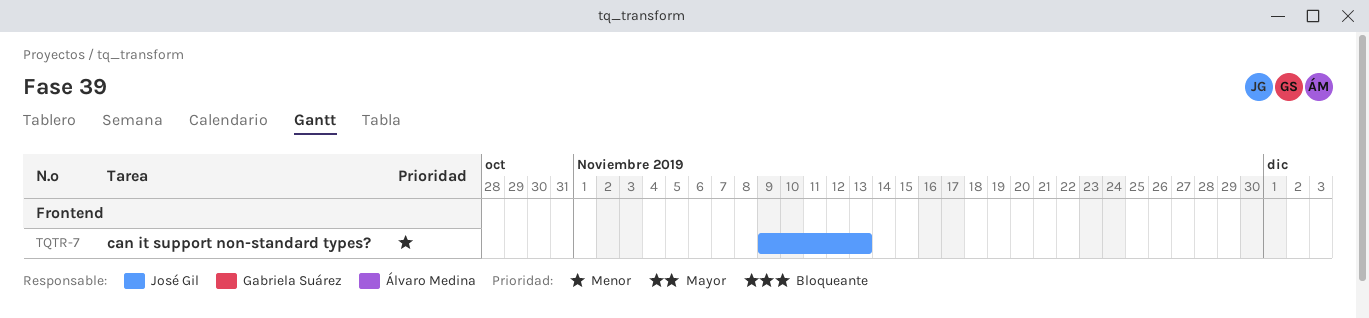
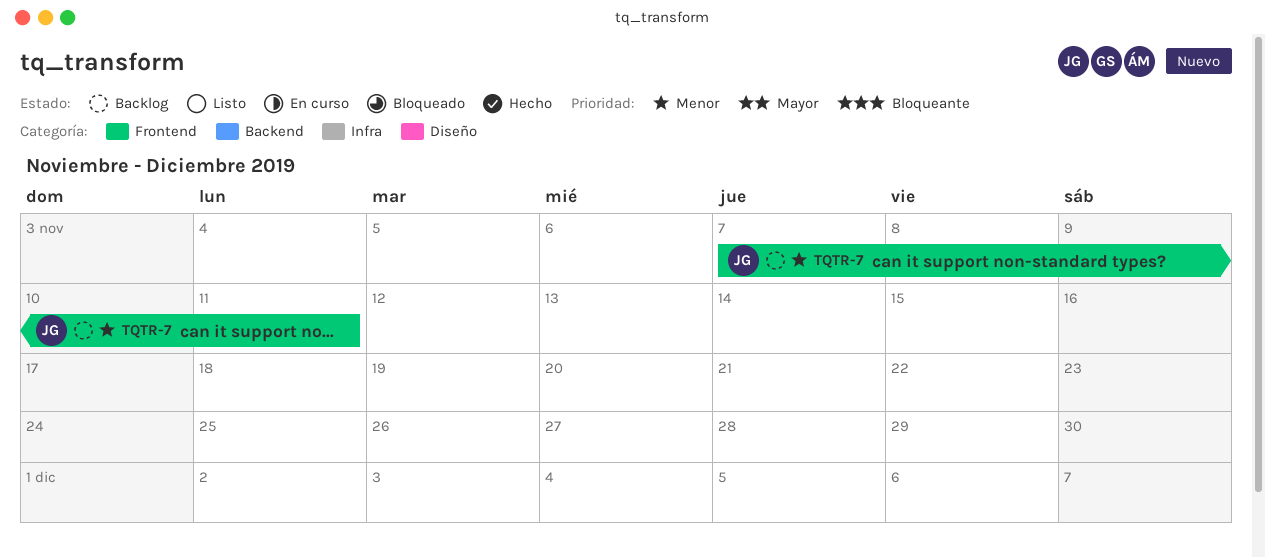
TQTR-7, start: Nov 9 -> Nov 7
TQTR-7, due: Nov 13 -> Nov 11

